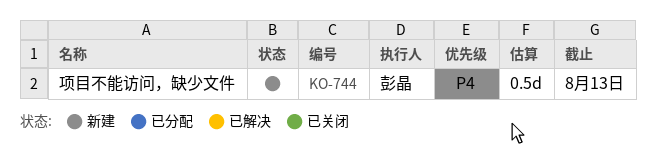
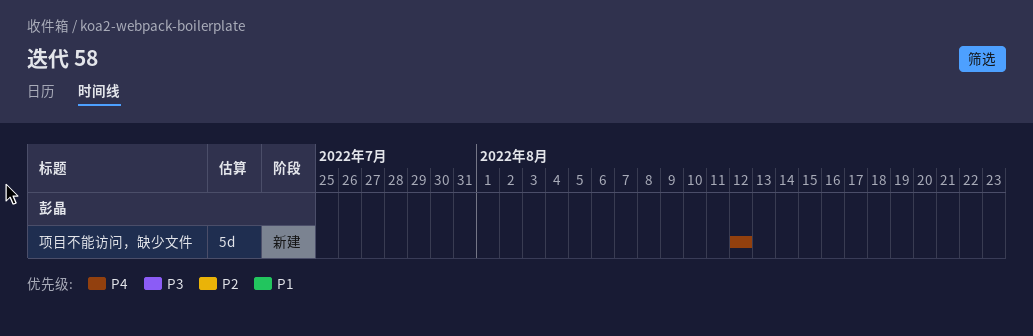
项目不能访问，缺少文件, estimate: 0.5d -> 5d
项目不能访问，缺少文件, due: Aug 13 -> Aug 12

